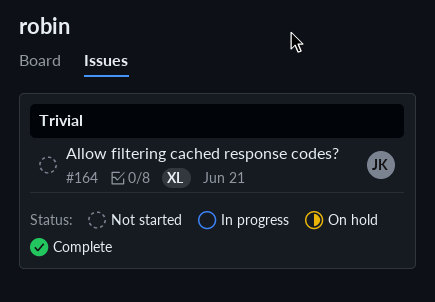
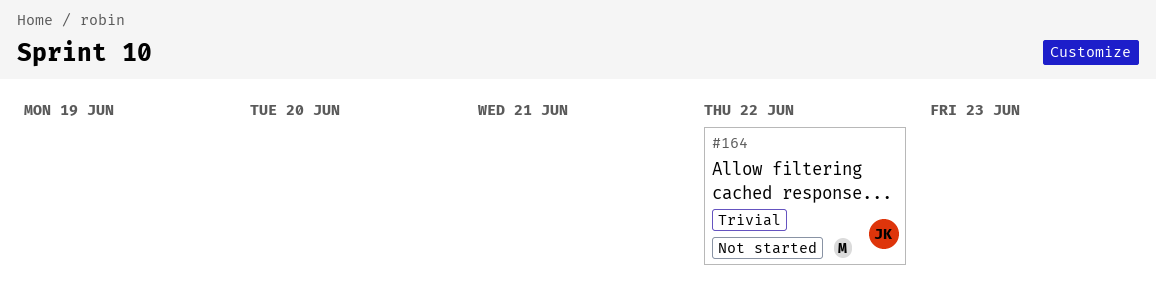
#164, estimate: XL -> M
#164, due: Jun 21 -> Jun 22

